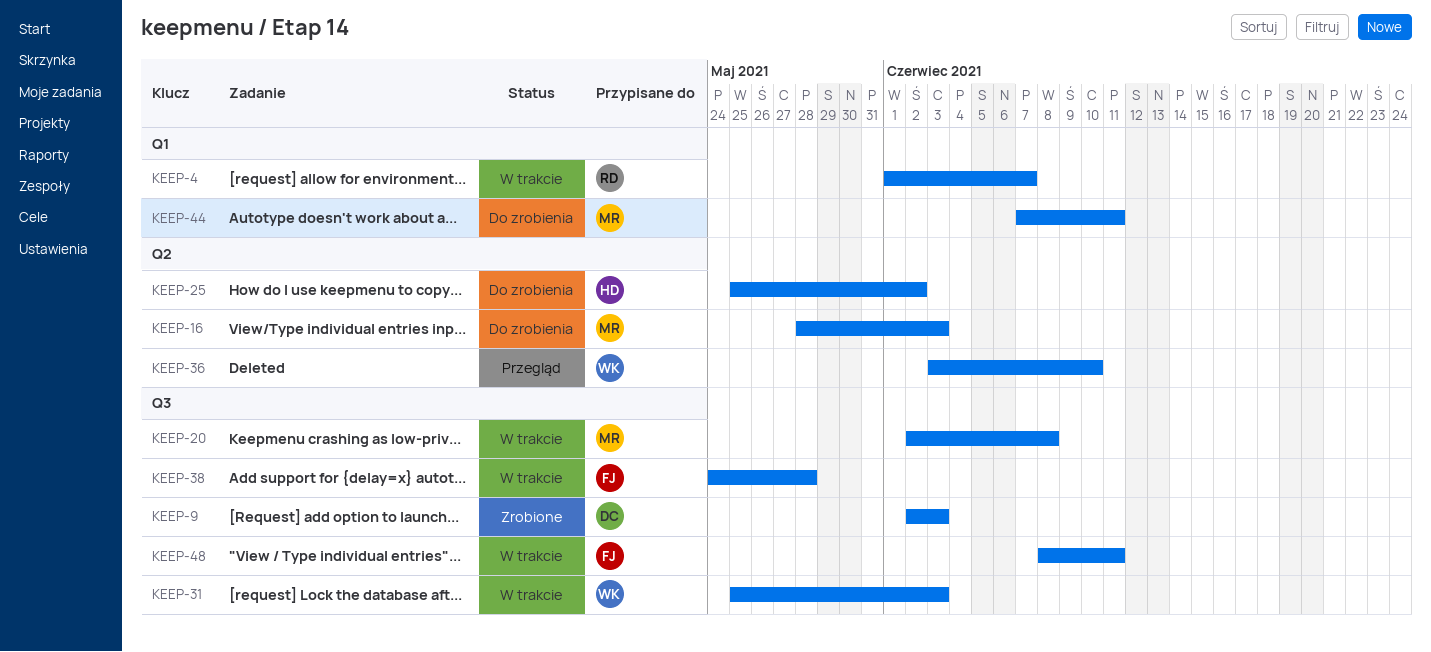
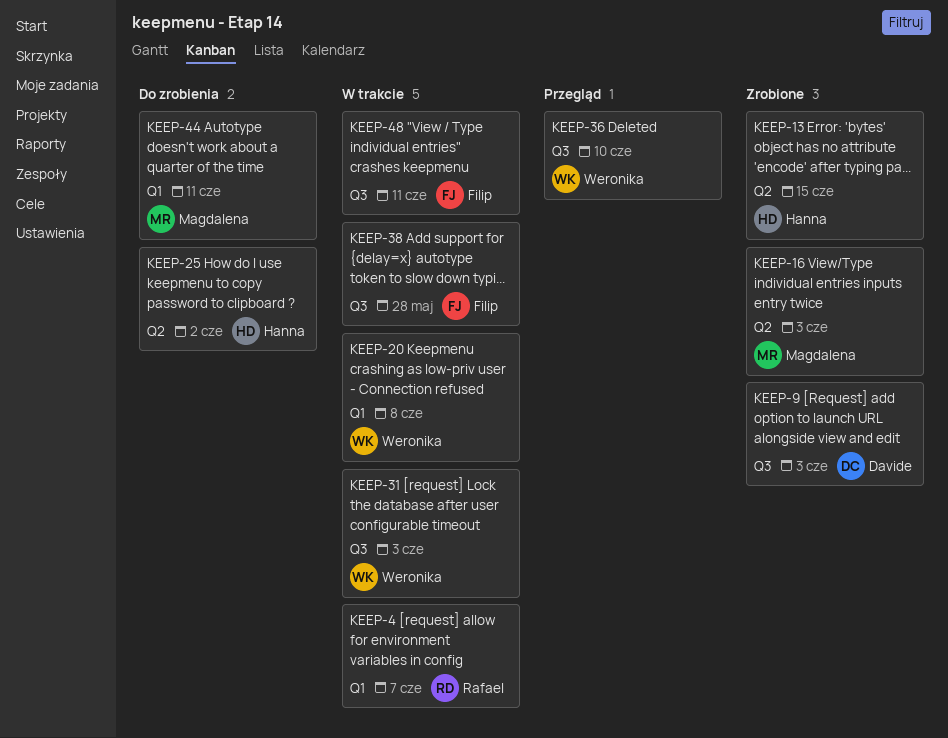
KEEP-13: none -> present
KEEP-16, status: Do zrobienia -> Zrobione
KEEP-20, owner: Magdalena -> Weronika
KEEP-20, label: Q3 -> Q1
KEEP-36, label: Q2 -> Q3

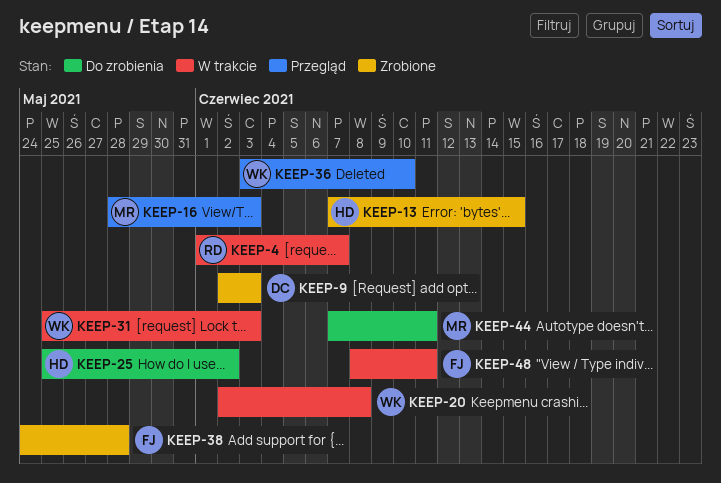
KEEP-16, status: Zrobione -> Przegląd
KEEP-38, status: W trakcie -> Zrobione

